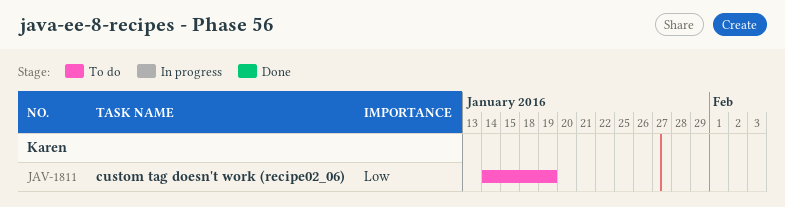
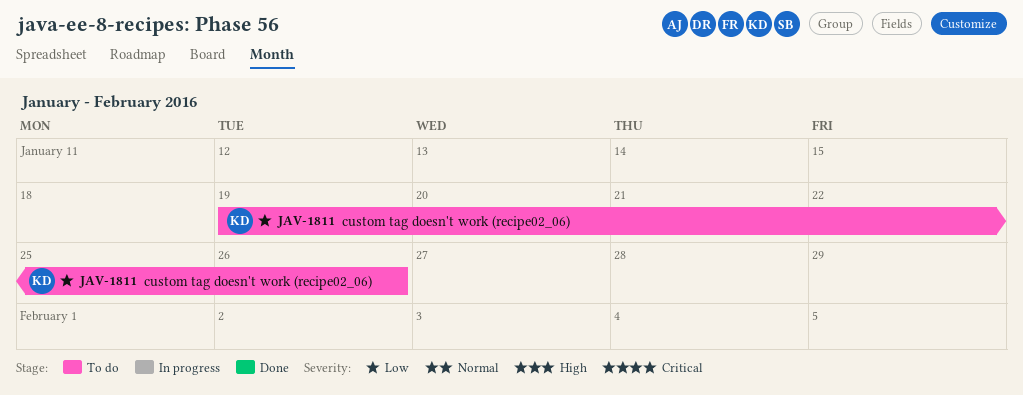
JAV-1811, start: Jan 14 -> Jan 19
JAV-1811, due: Jan 19 -> Jan 26

